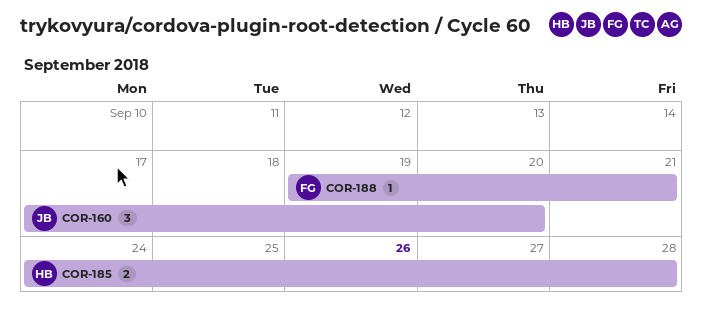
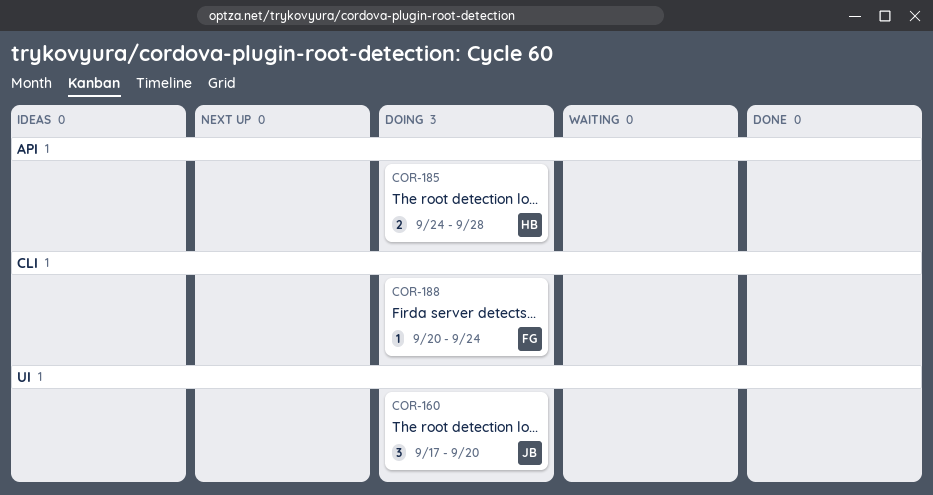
COR-188, start: Sep 19 -> Sep 20
COR-188, due: Sep 21 -> Sep 24

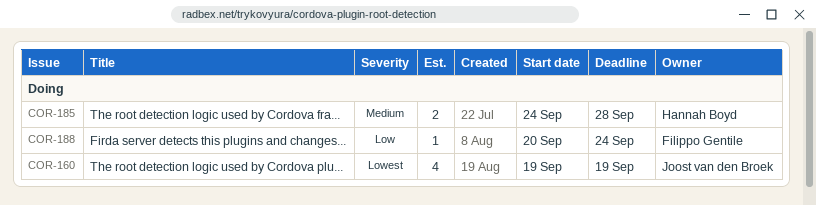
COR-160, estimate: 3 -> 4
COR-160, start: Sep 17 -> Sep 19
COR-160, due: Sep 20 -> Sep 19

